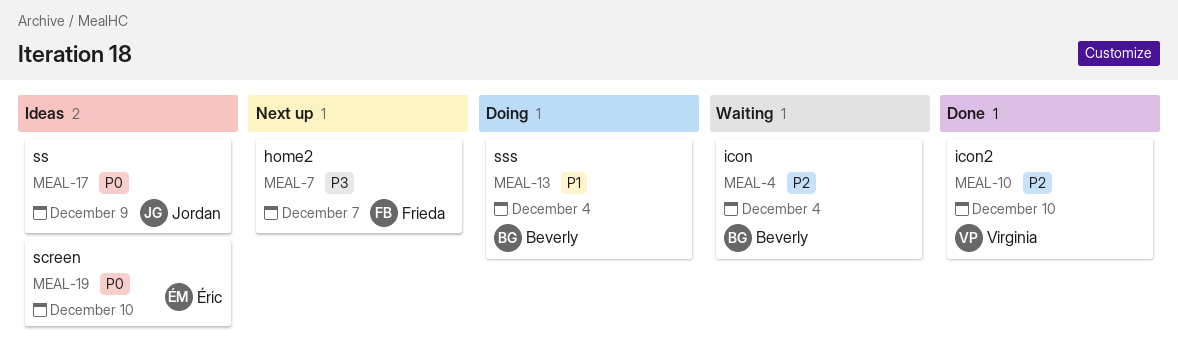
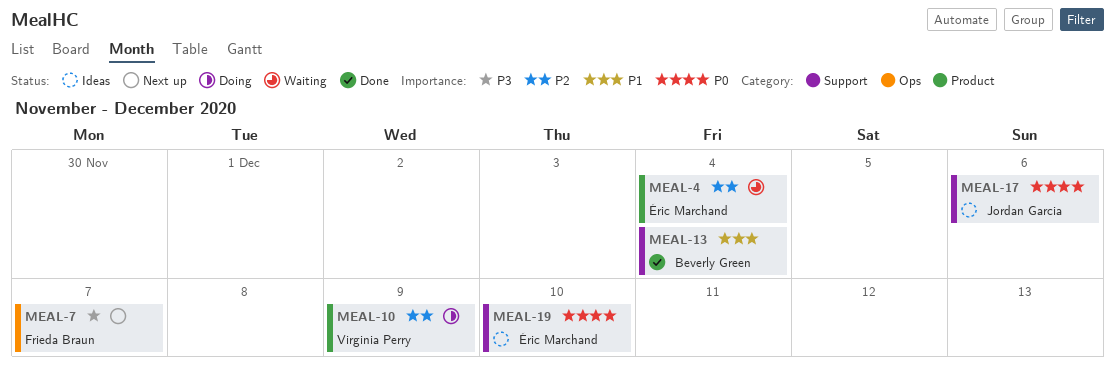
MEAL-4, owner: Beverly Green -> Éric Marchand
MEAL-10, status: Done -> Doing
MEAL-10, due: Dec 10 -> Dec 9
MEAL-13, status: Doing -> Done
MEAL-17, due: Dec 9 -> Dec 6

